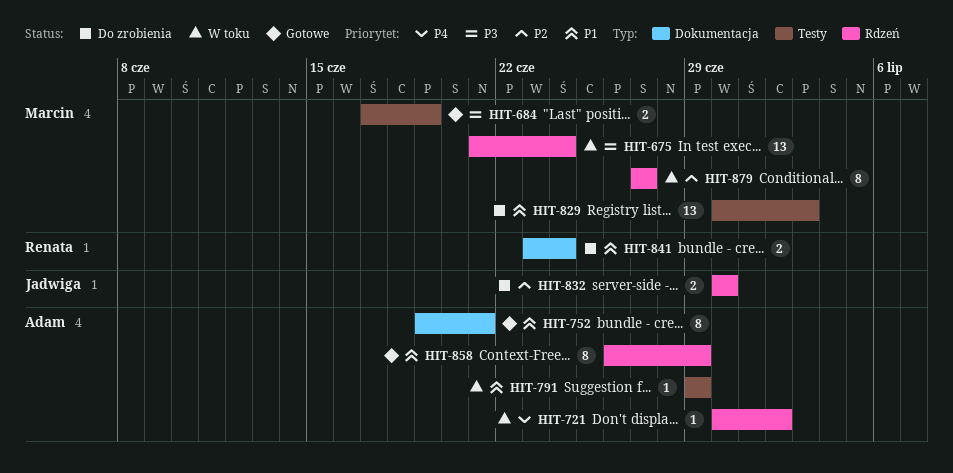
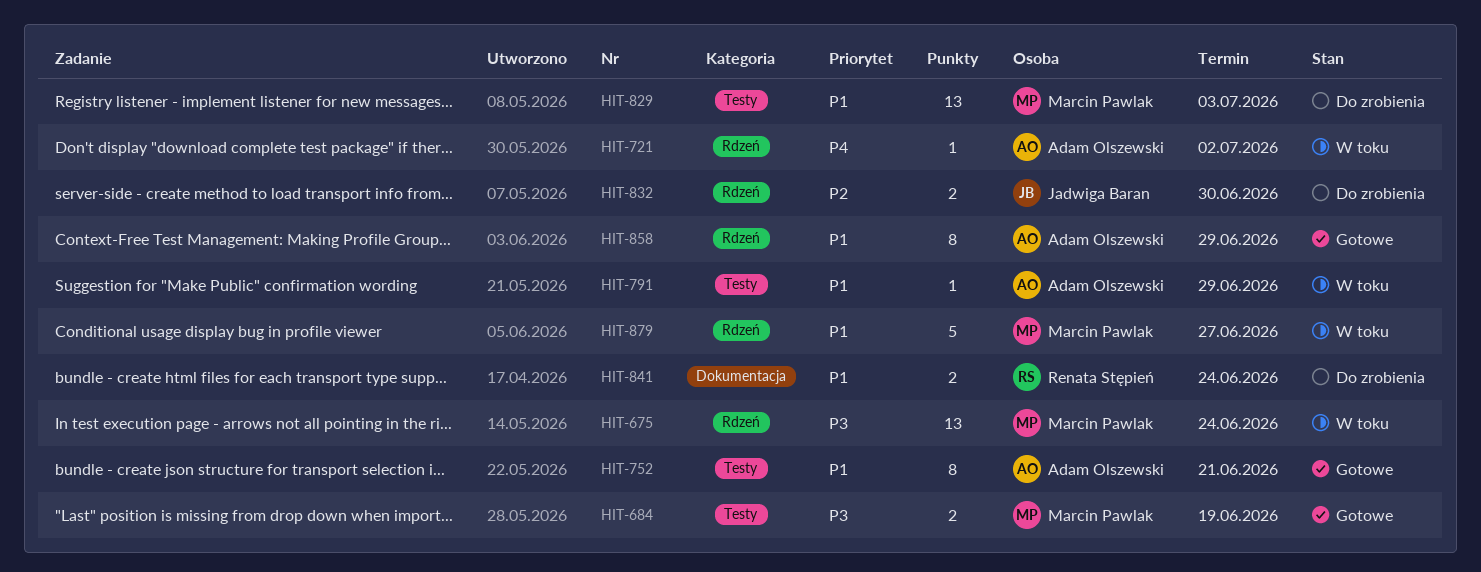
HIT-752, label: Dokumentacja -> Testy
HIT-879, priority: P2 -> P1
HIT-879, estimate: 8 -> 5

